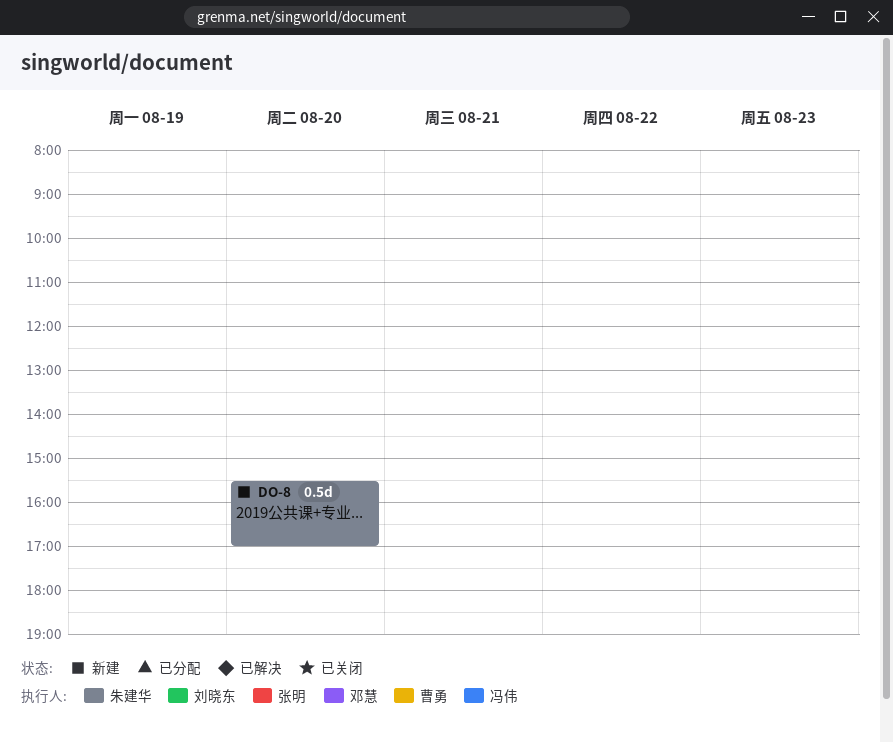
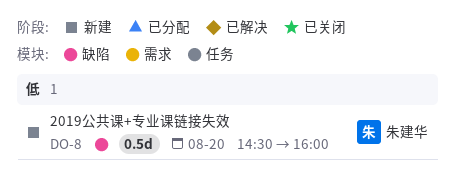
DO-8, begins: 15:30 -> 14:30
DO-8, ends: 17:00 -> 16:00

